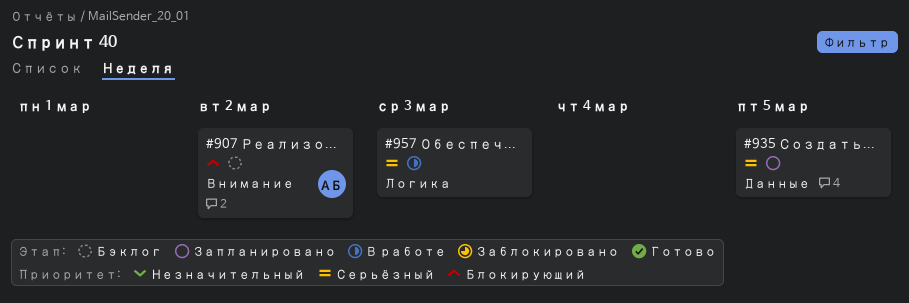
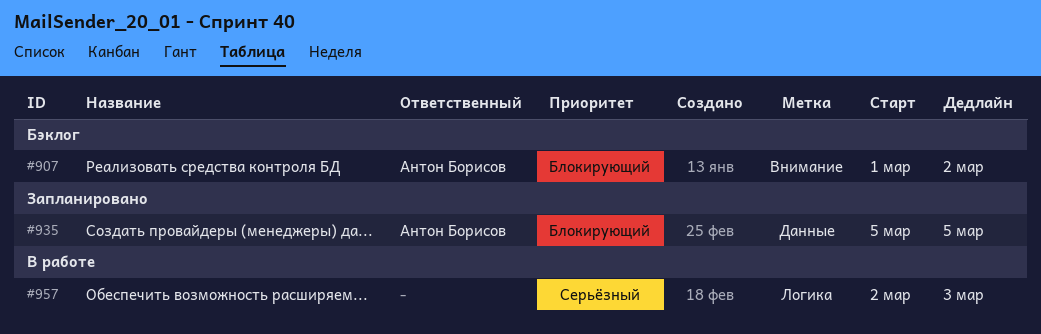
#935, owner: none -> Антон Борисов
#935, priority: Серьёзный -> Блокирующий

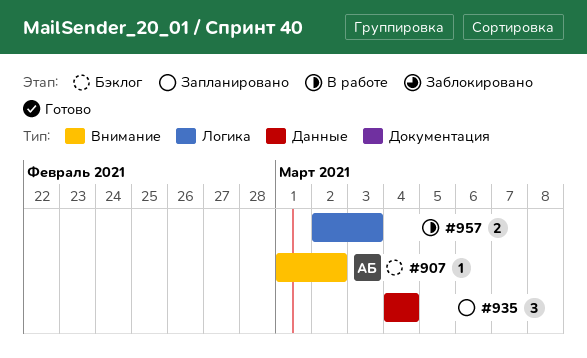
#935, owner: Антон Борисов -> none
#935, start: Mar 5 -> Mar 4
#935, due: Mar 5 -> Mar 4

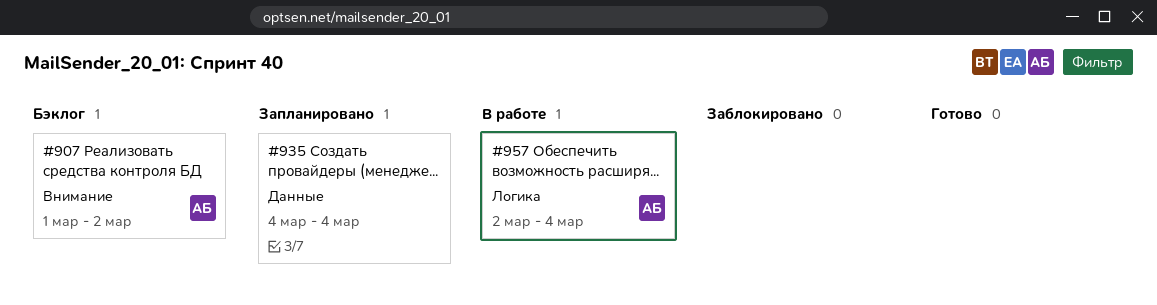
#957, owner: none -> АБ
#957, due: Mar 3 -> Mar 4

